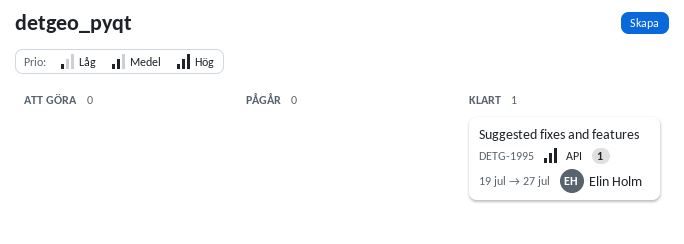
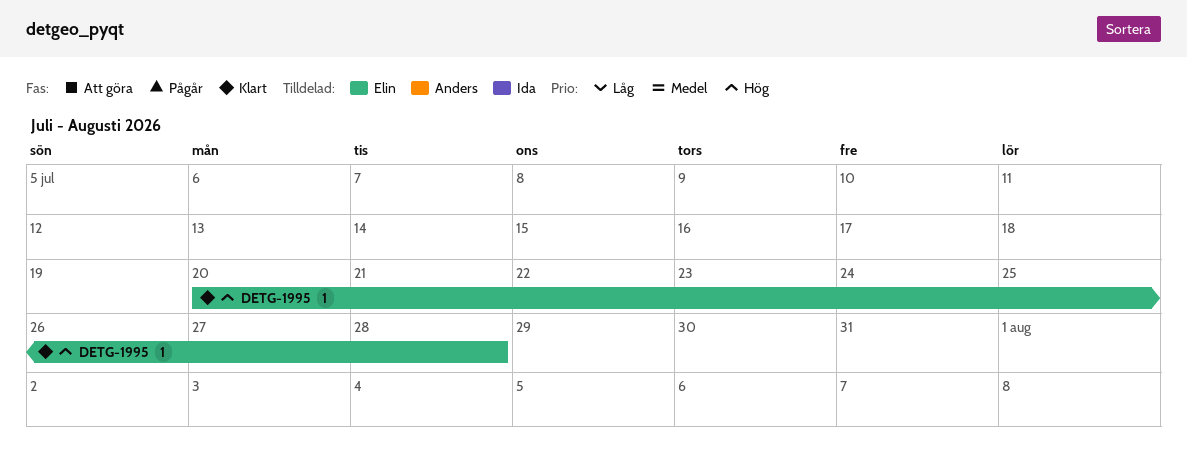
DETG-1995, start: Jul 19 -> Jul 20
DETG-1995, due: Jul 27 -> Jul 28

